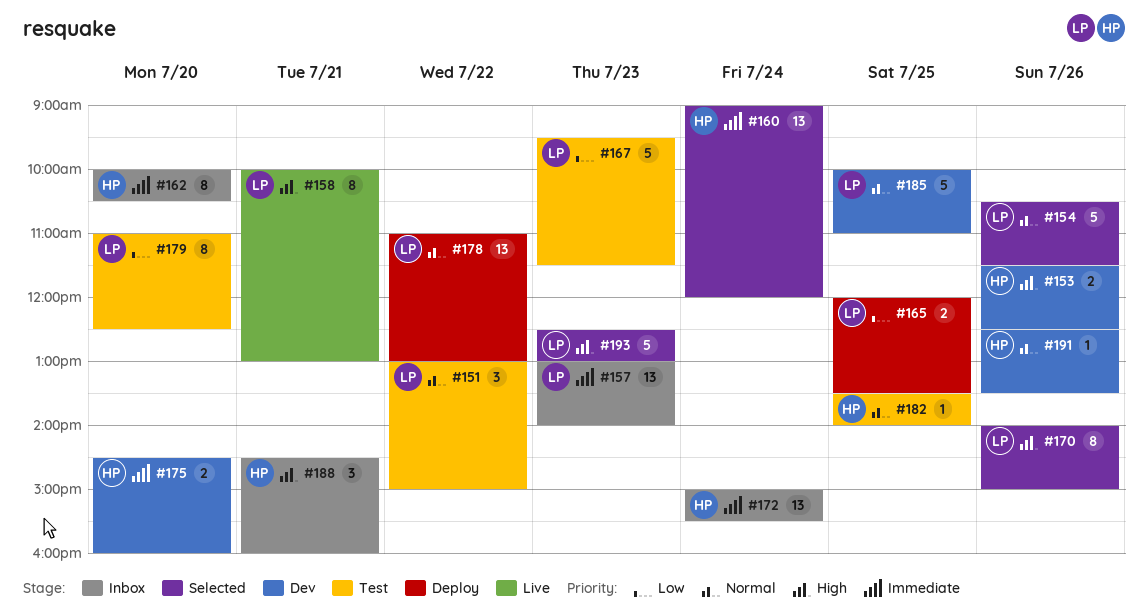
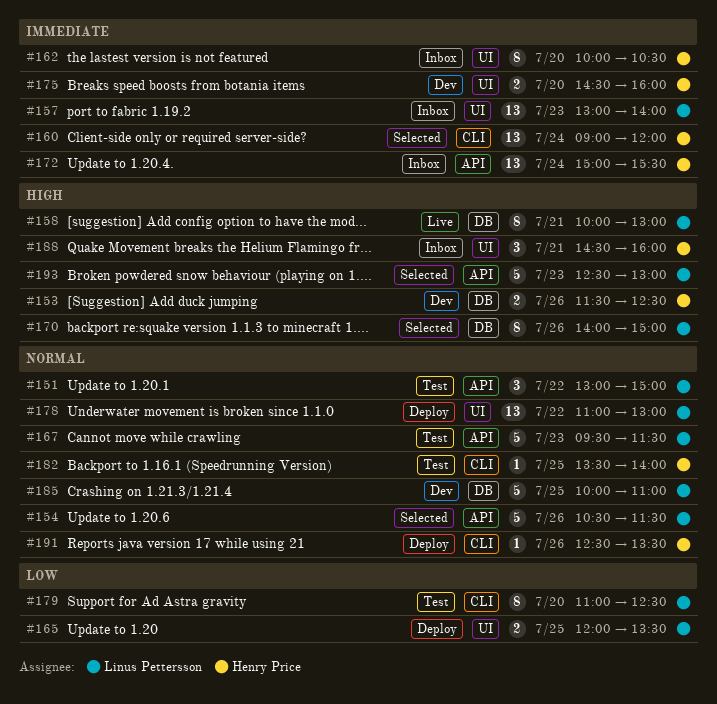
#167, priority: Low -> Normal
#191, status: Dev -> Deploy

